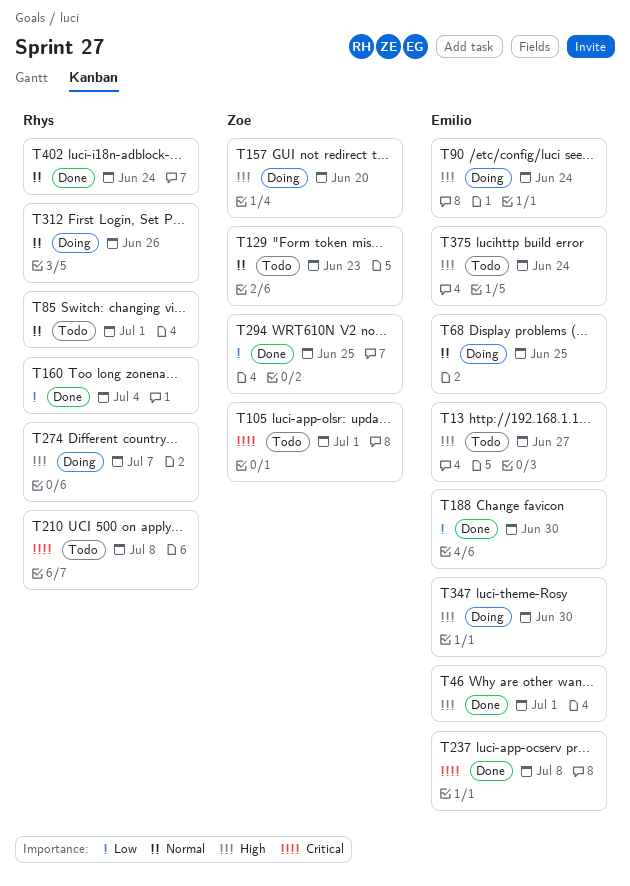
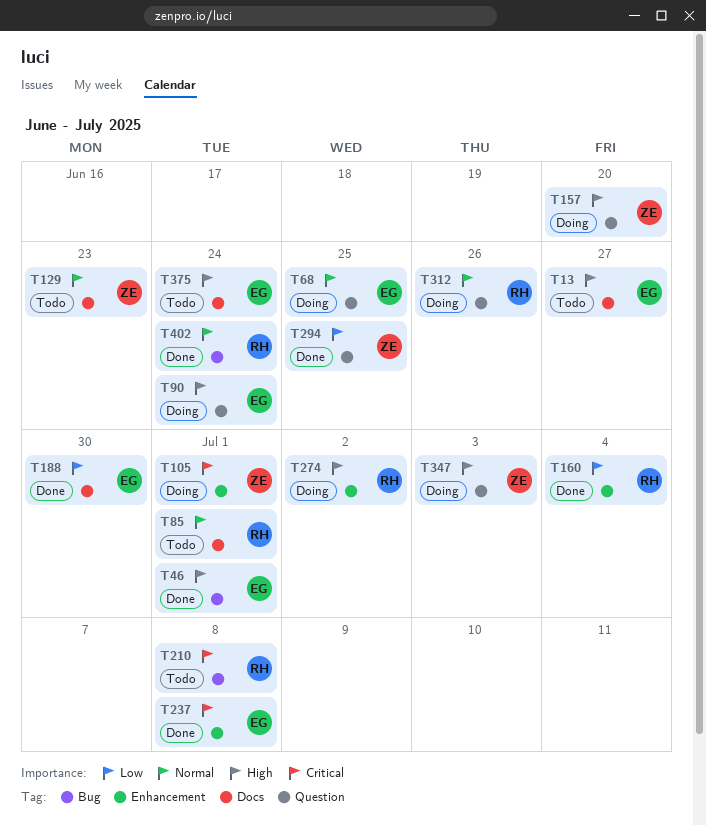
T105, status: Todo -> Doing
T274, due: Jul 7 -> Jul 2
T347, owner: Emilio -> Zoe
T347, due: Jun 30 -> Jul 3

